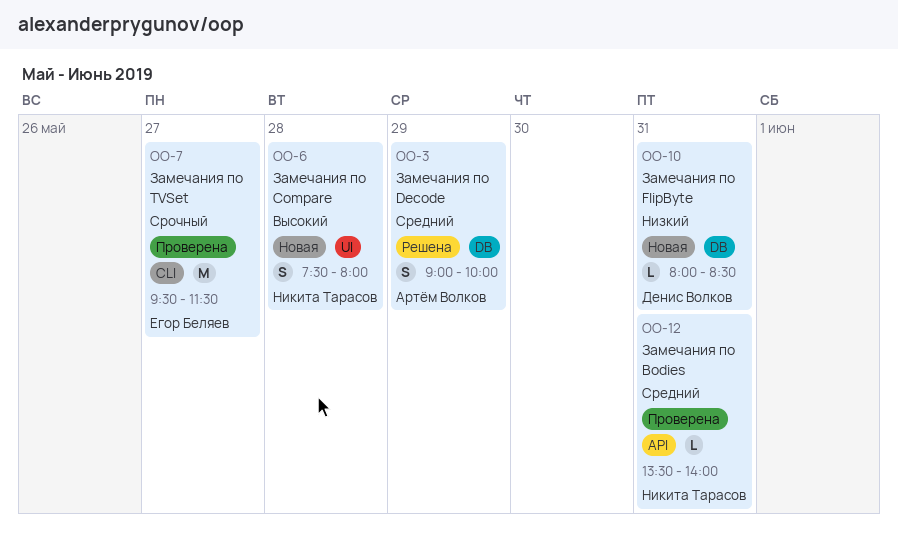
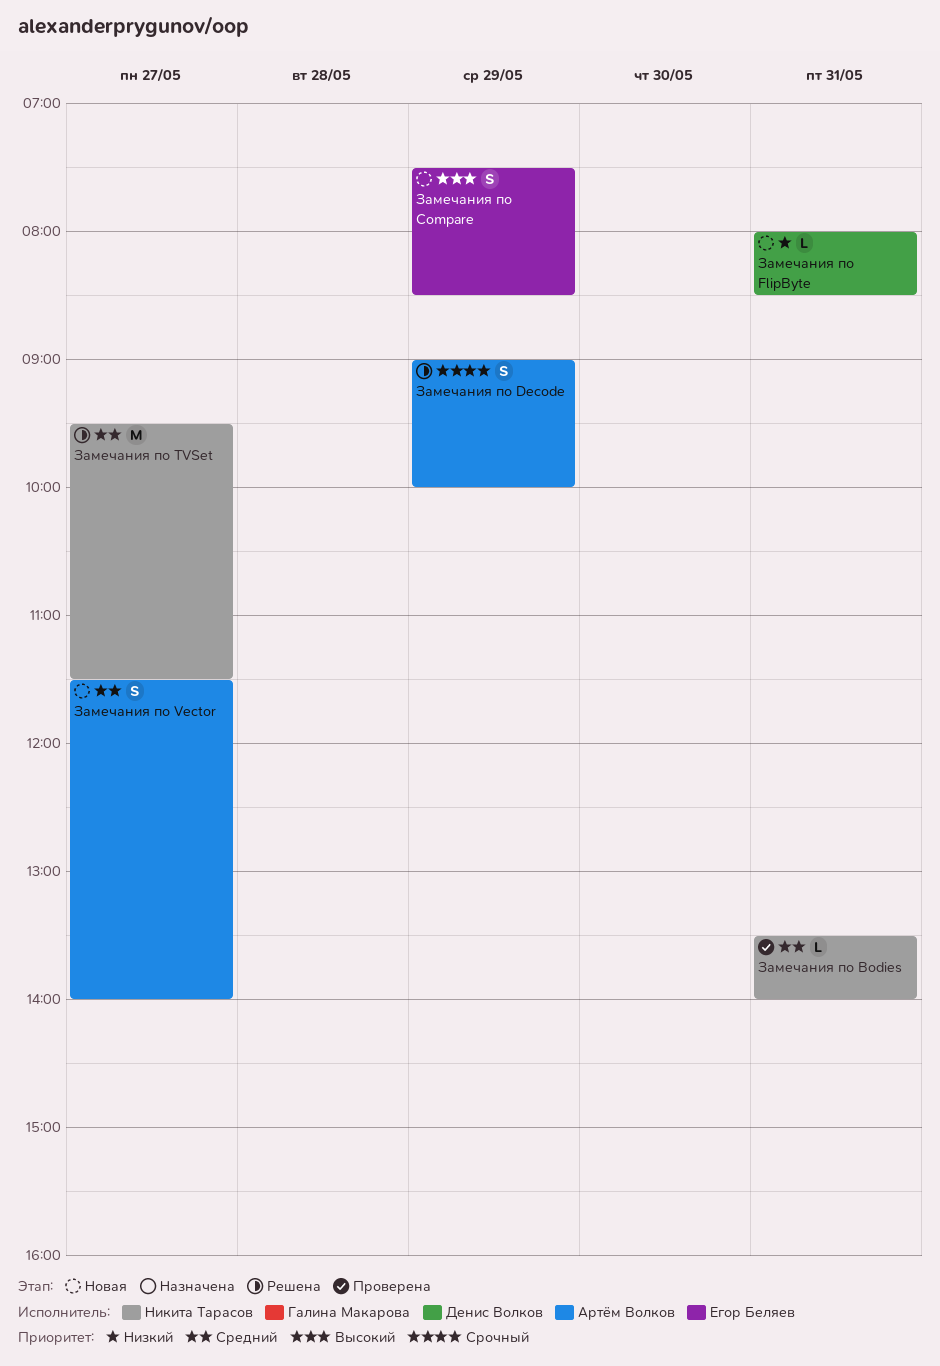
Замечания по Compare, owner: Никита Тарасов -> Егор Беляев
Замечания по Compare, day: May 28 -> May 29
Замечания по Compare, ends: 08:00 -> 08:30
Замечания по Decode, priority: Средний -> Срочный
Замечания по TVSet, status: Проверена -> Решена
Замечания по TVSet, owner: Егор Беляев -> Никита Тарасов
Замечания по TVSet, priority: Срочный -> Средний
Замечания по Vector: none -> present

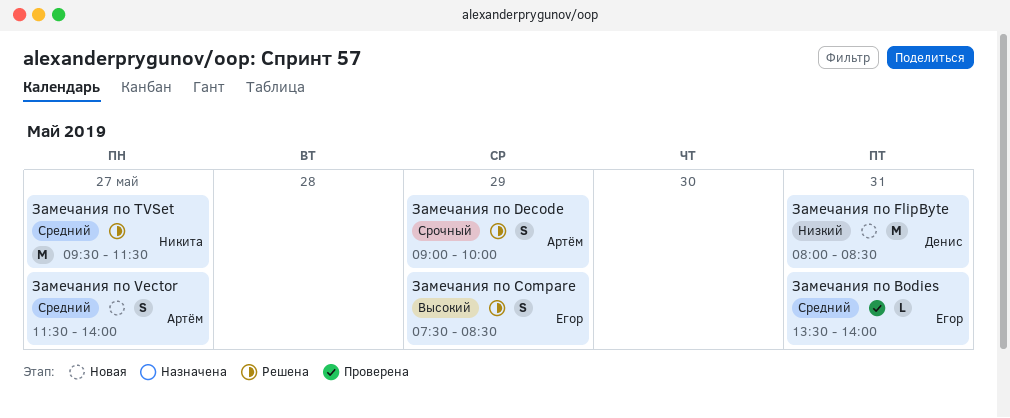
Замечания по Bodies, owner: Никита Тарасов -> Егор Беляев
Замечания по Compare, status: Новая -> Решена
Замечания по FlipByte, estimate: L -> M

